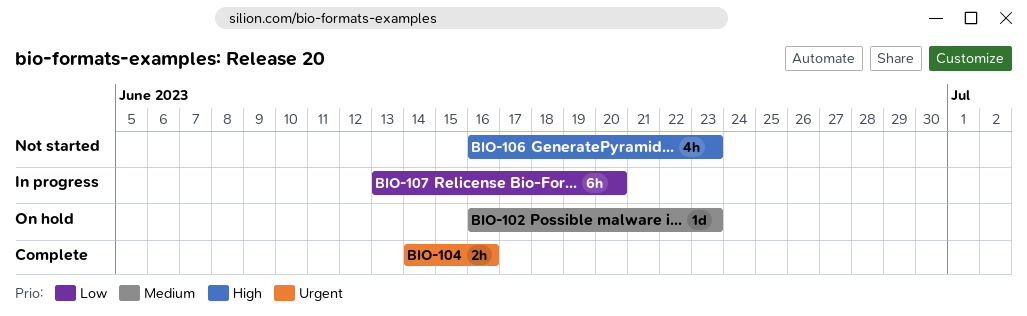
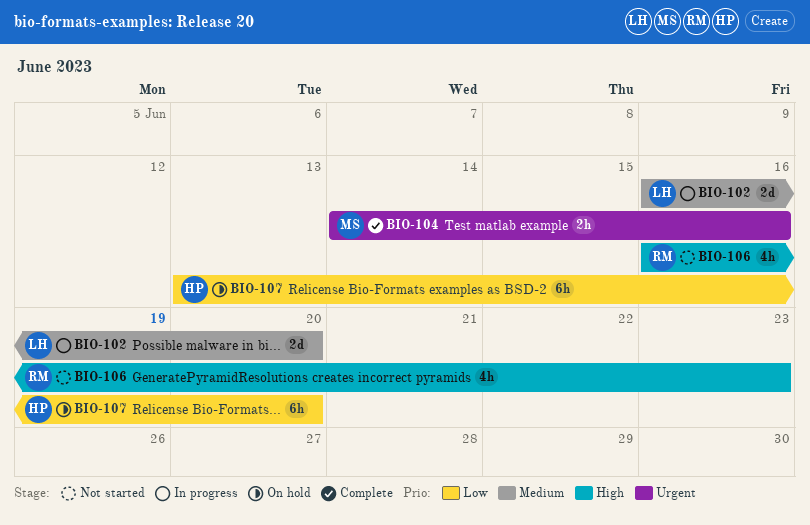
BIO-102, status: On hold -> In progress
BIO-102, estimate: 1d -> 2d
BIO-102, due: Jun 23 -> Jun 20
BIO-107, status: In progress -> On hold

